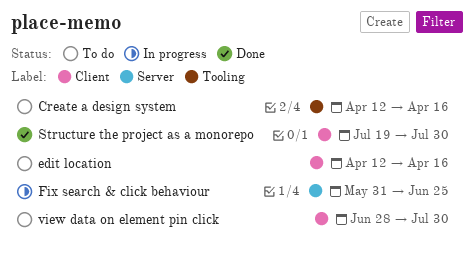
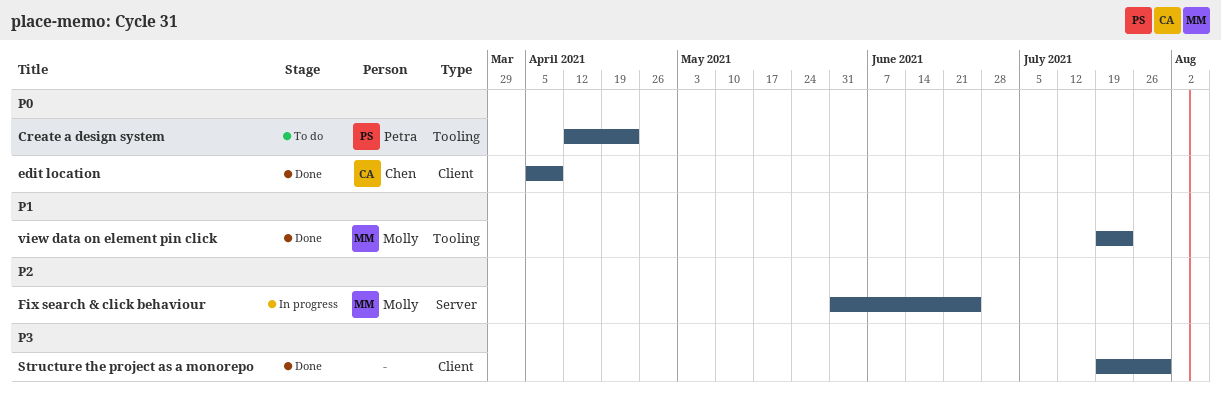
Create a design system, due: Apr 16 -> Apr 23
edit location, status: To do -> Done
edit location, start: Apr 12 -> Apr 5
edit location, due: Apr 16 -> Apr 9
view data on element pin click, status: To do -> Done
view data on element pin click, label: Client -> Tooling
view data on element pin click, start: Jun 28 -> Jul 19
view data on element pin click, due: Jul 30 -> Jul 23

